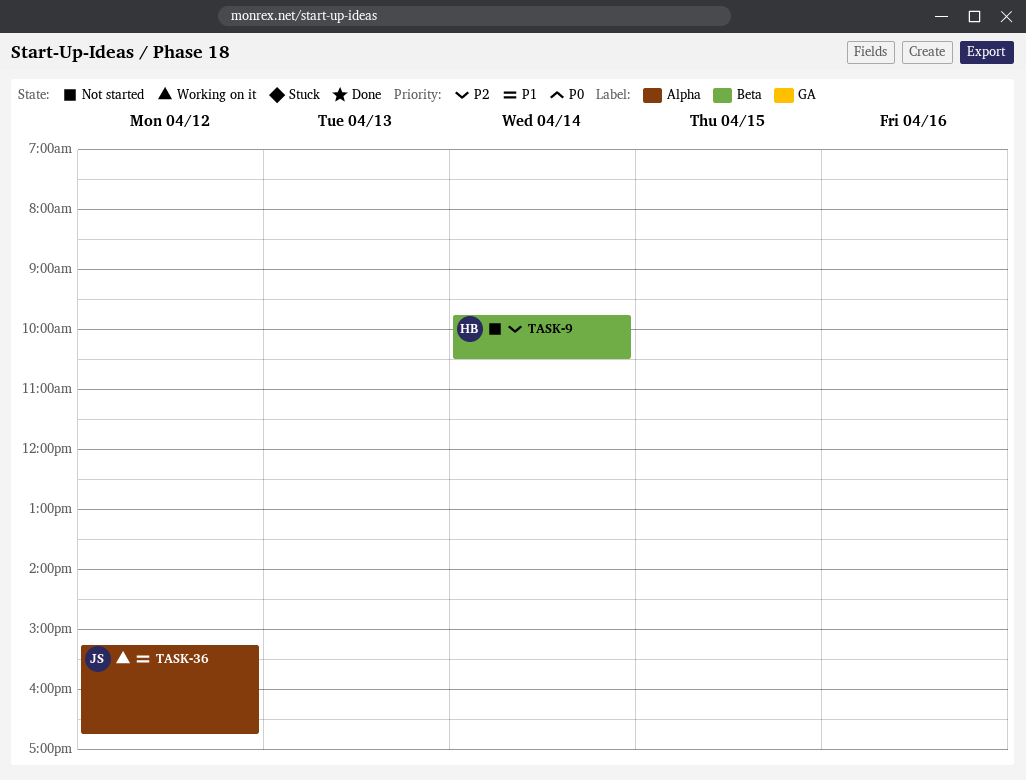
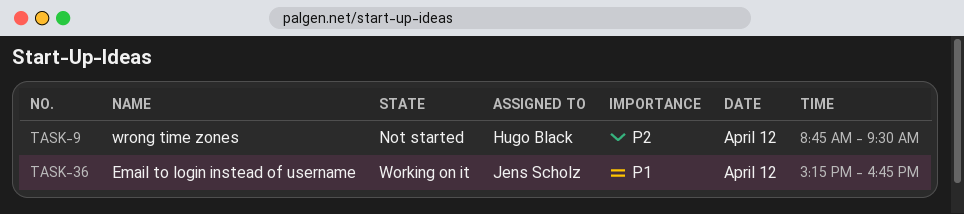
TASK-9, day: Apr 14 -> Apr 12
TASK-9, begins: 09:45 -> 08:45
TASK-9, ends: 10:30 -> 09:30

